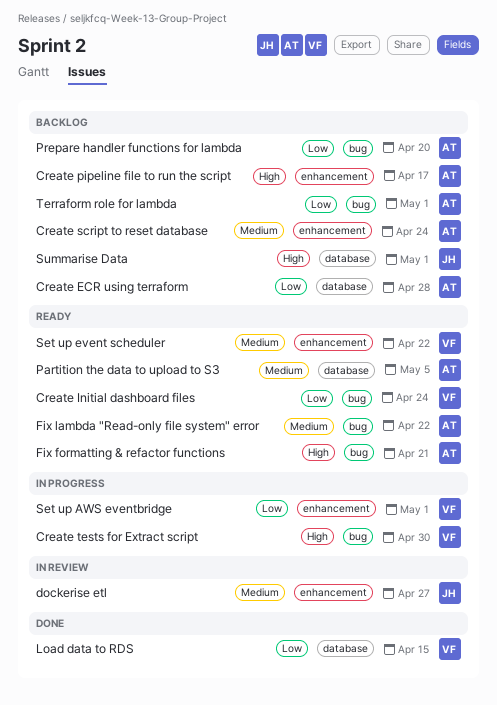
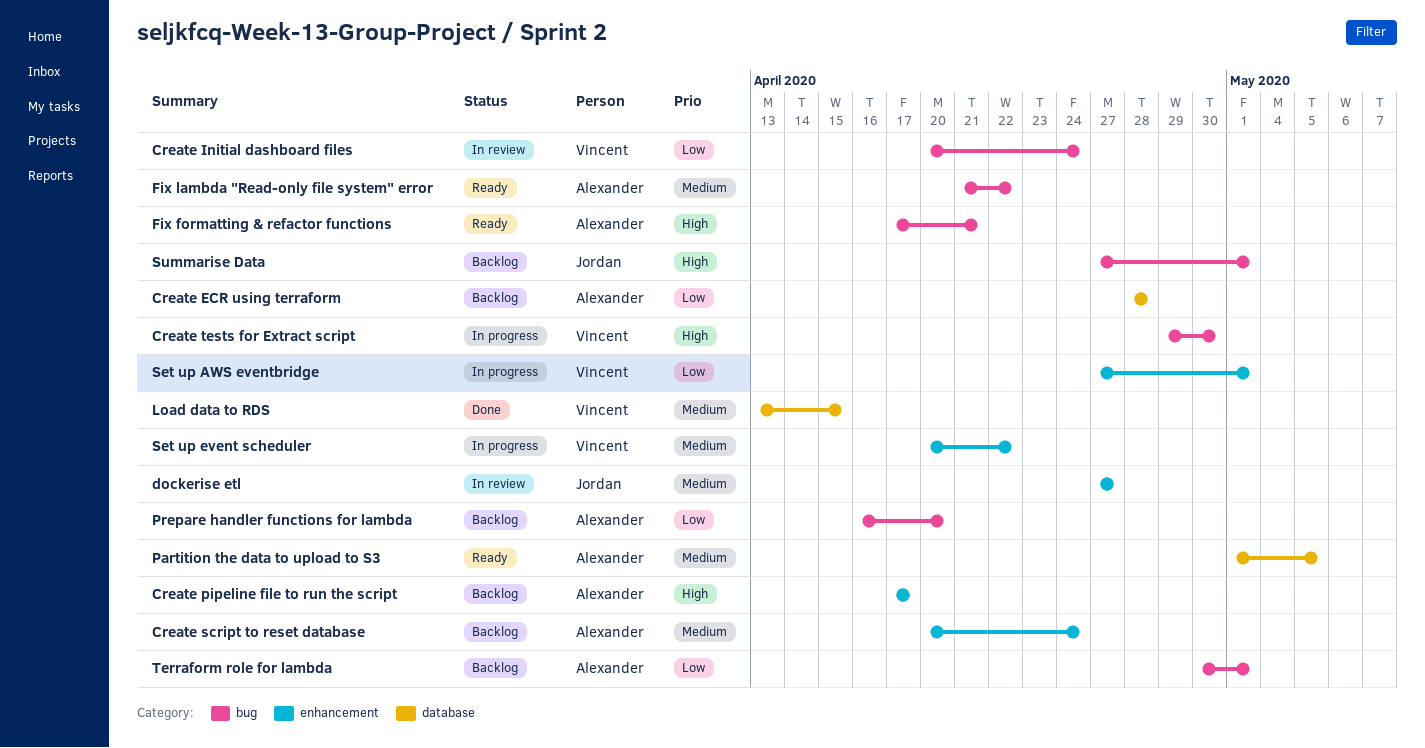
Create Initial dashboard files, status: Ready -> In review
Load data to RDS, priority: Low -> Medium
Set up event scheduler, status: Ready -> In progress
Summarise Data, label: database -> bug

